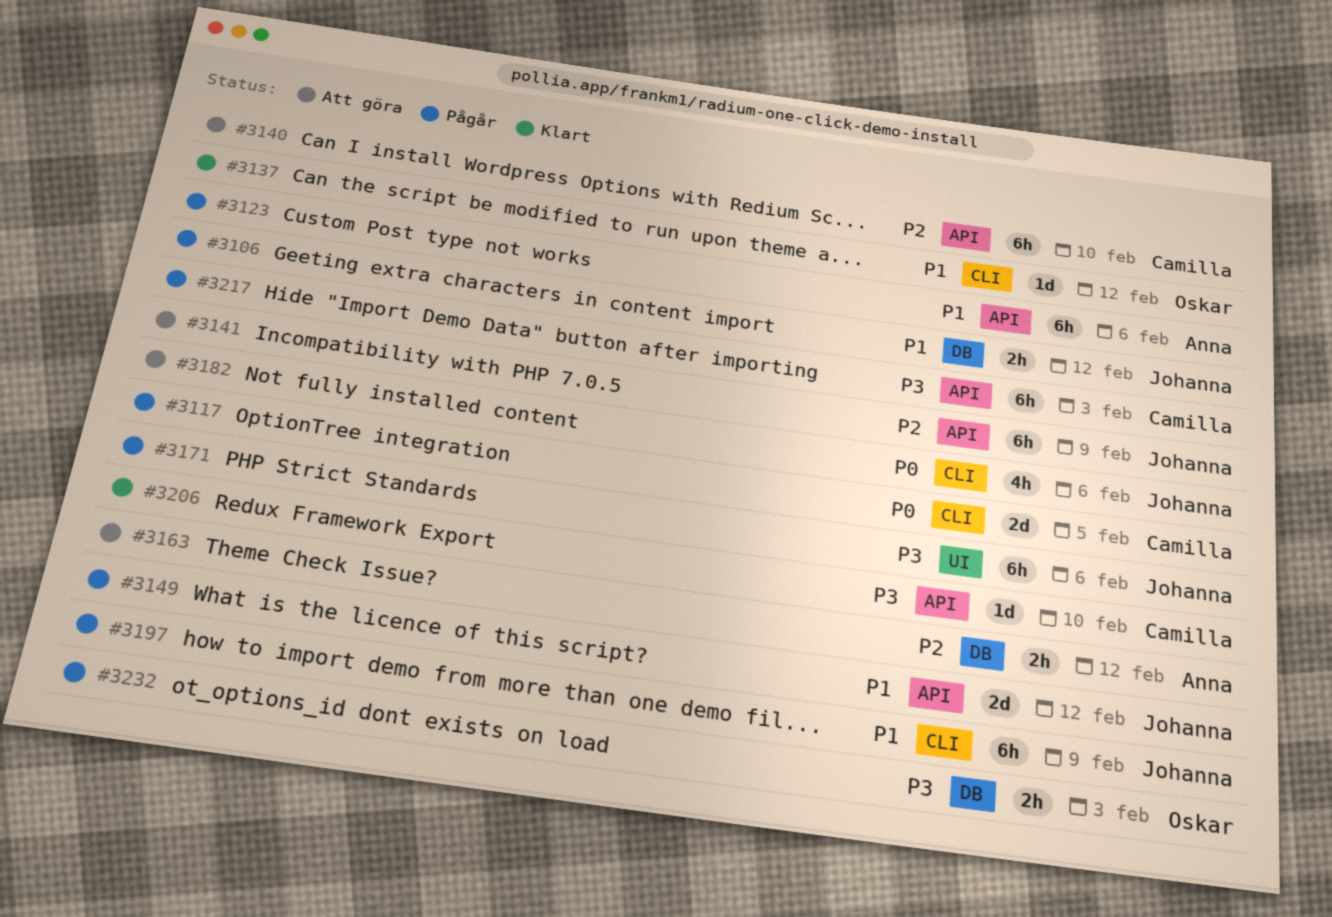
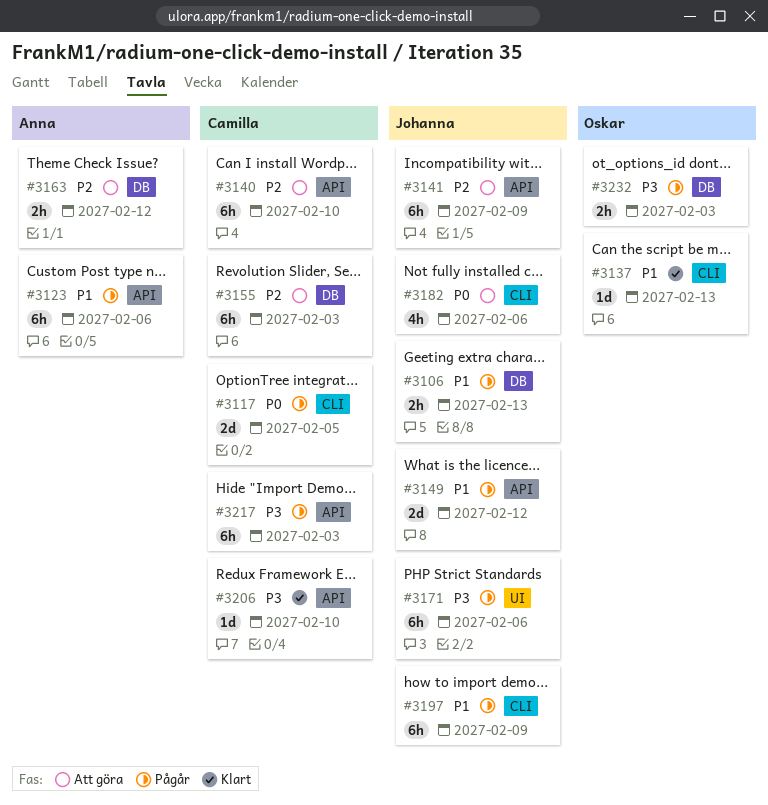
#3106, due: Feb 12 -> Feb 13
#3137, due: Feb 12 -> Feb 13
#3155: none -> present

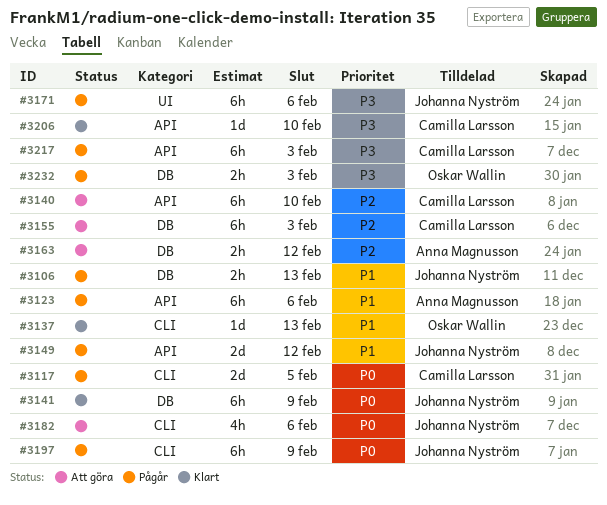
#3141, status: Att göra -> Klart
#3141, priority: P2 -> P0
#3141, label: API -> DB
#3197, priority: P1 -> P0

